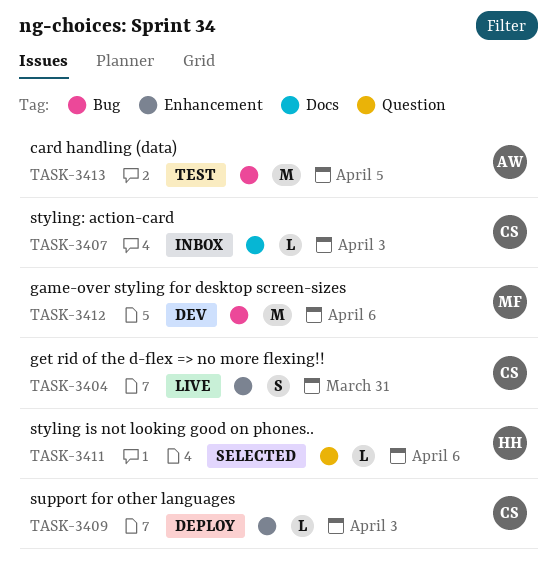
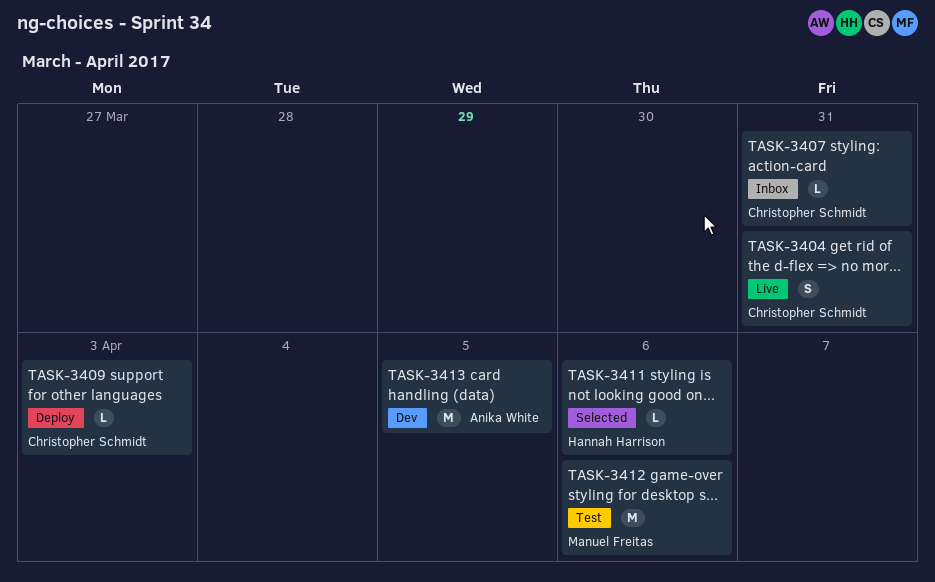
TASK-3407, due: Apr 3 -> Mar 31
TASK-3412, status: Dev -> Test
TASK-3413, status: Test -> Dev

